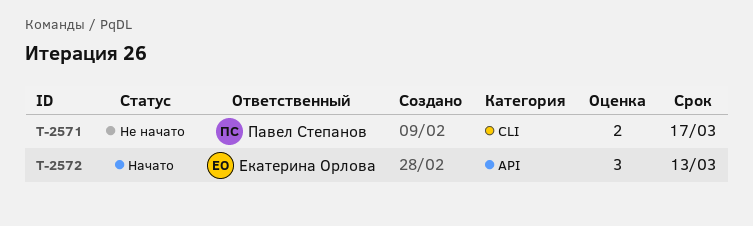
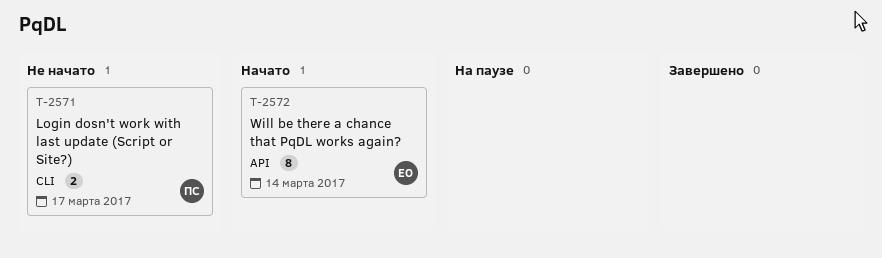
T-2572, estimate: 3 -> 8
T-2572, due: Mar 13 -> Mar 14

